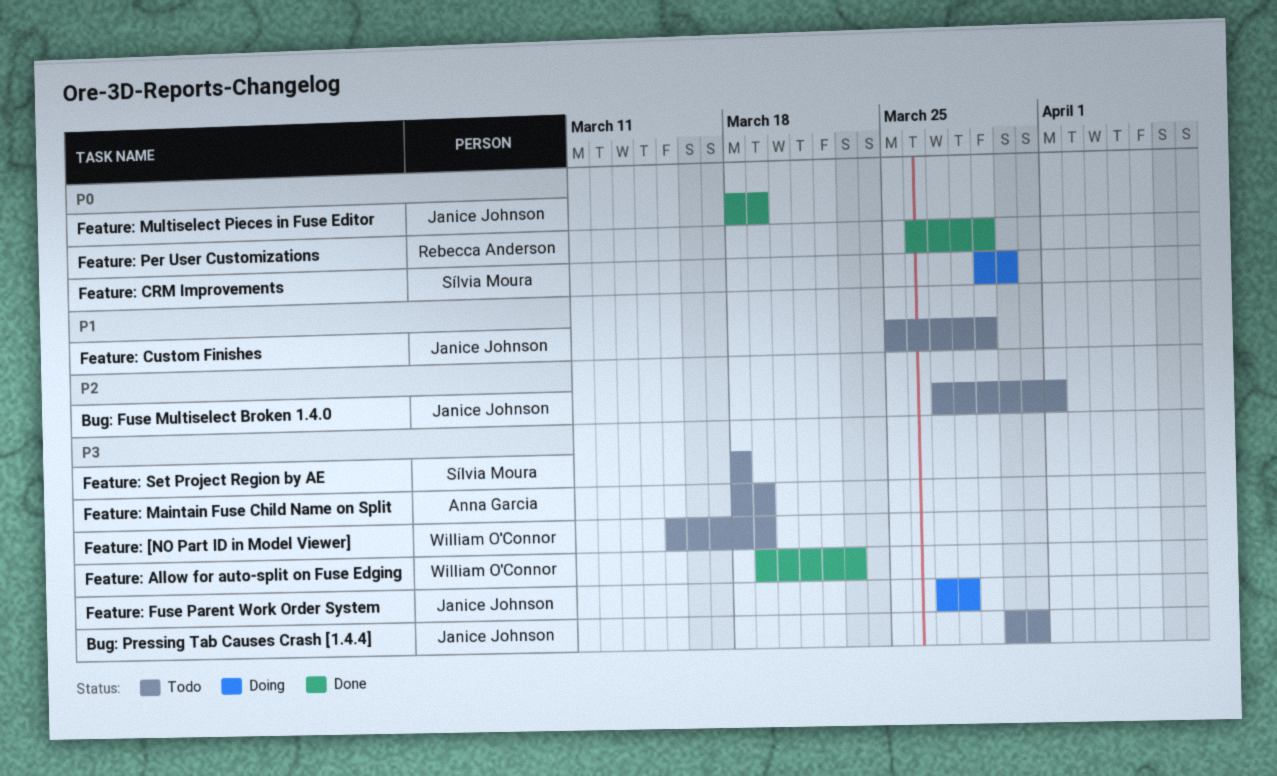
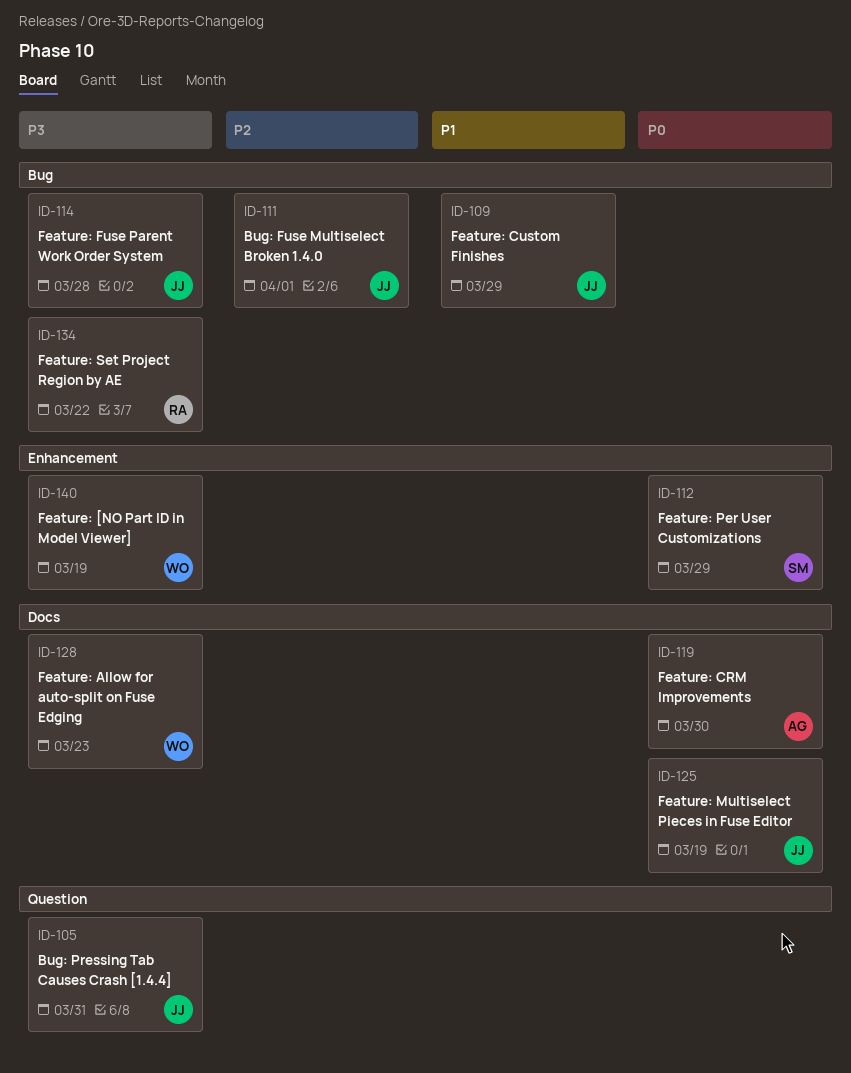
Feature: CRM Improvements, owner: Sílvia Moura -> Anna Garcia
Feature: Maintain Fuse Child Name on Split: present -> none
Feature: Per User Customizations, owner: Rebecca Anderson -> Sílvia Moura
Feature: Set Project Region by AE, owner: Sílvia Moura -> Rebecca Anderson
Feature: Set Project Region by AE, due: Mar 18 -> Mar 22

